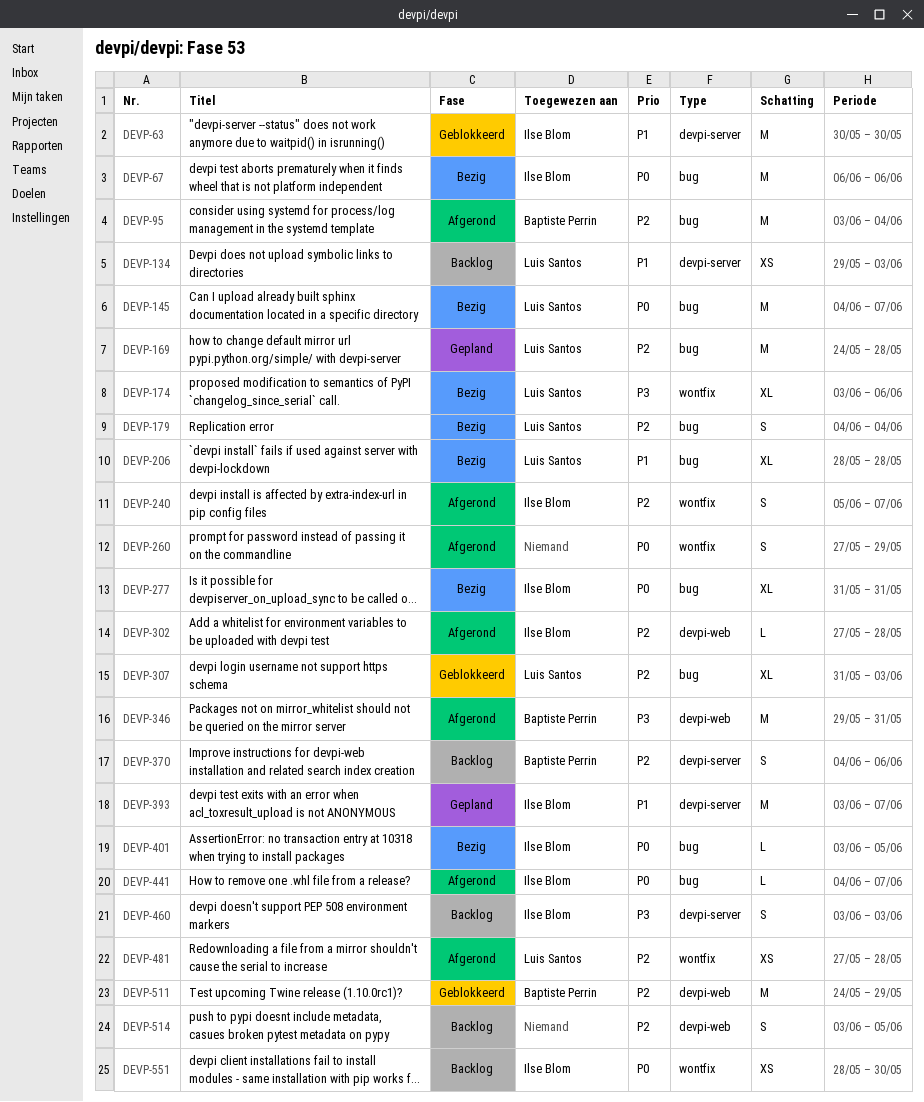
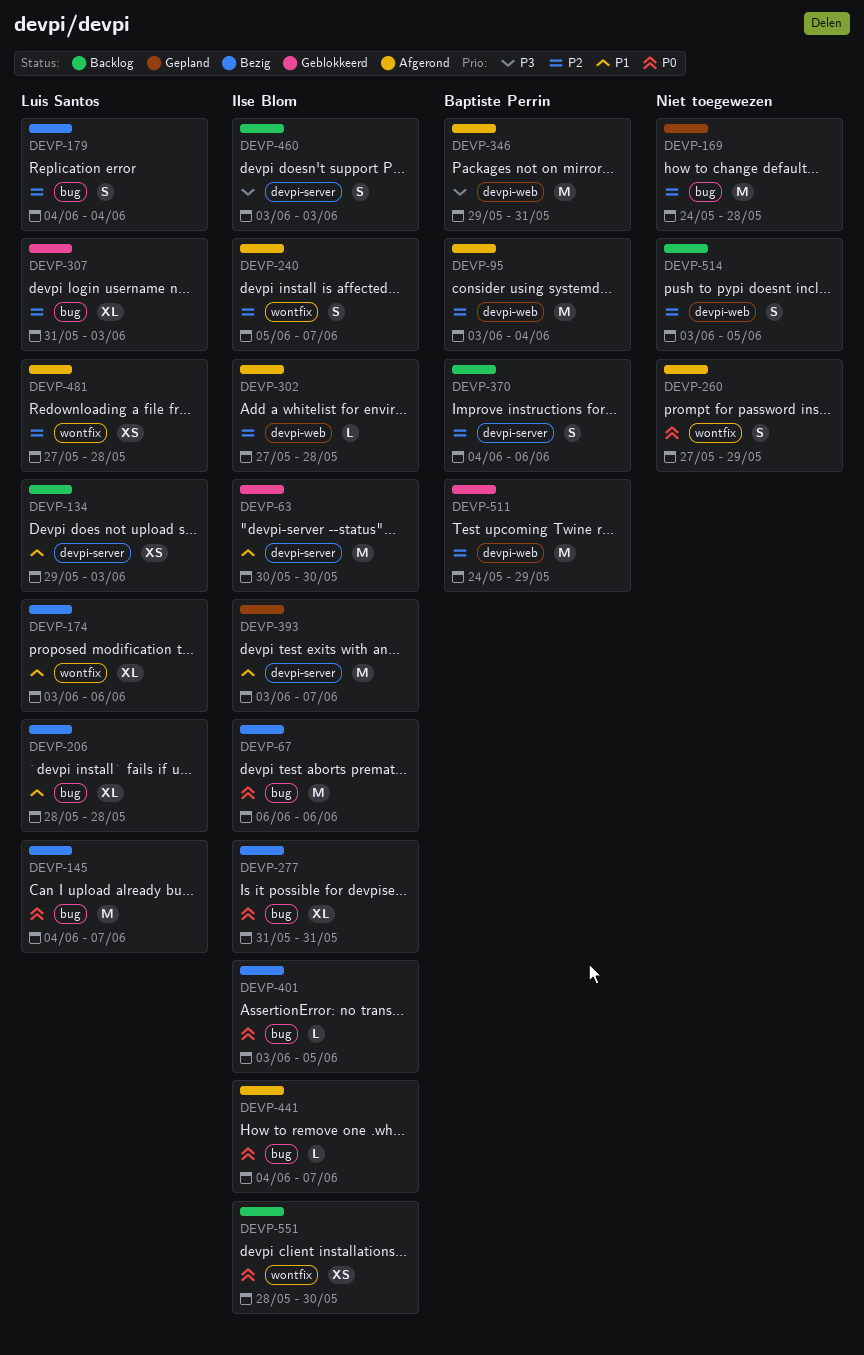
DEVP-95, label: bug -> devpi-web
DEVP-169, owner: Luis Santos -> none
DEVP-174, priority: P3 -> P1

